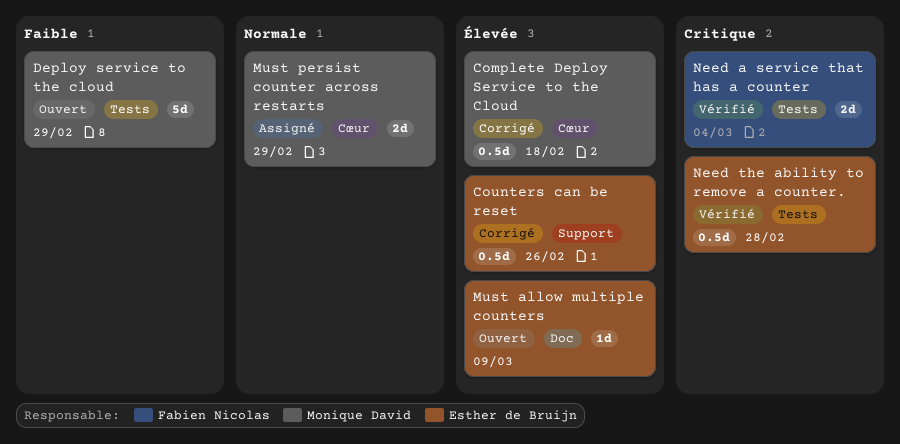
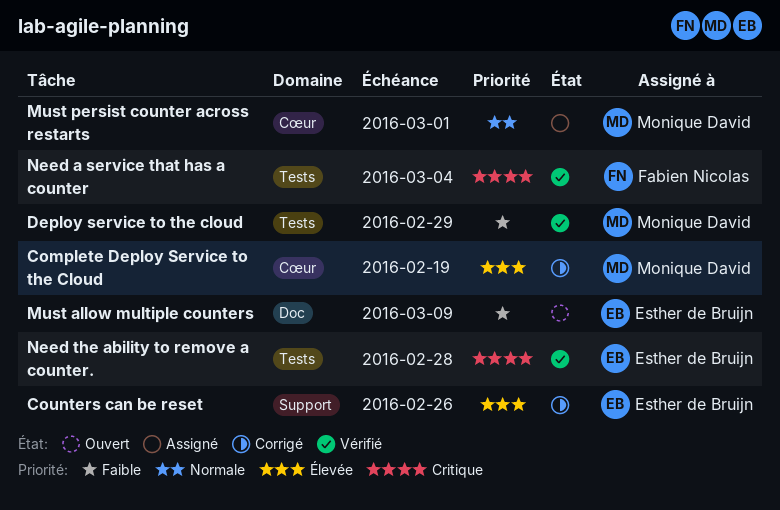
Complete Deploy Service to the Cloud, due: Feb 18 -> Feb 19
Deploy service to the cloud, status: Ouvert -> Vérifié
Must allow multiple counters, priority: Élevée -> Faible
Must persist counter across restarts, due: Feb 29 -> Mar 1

